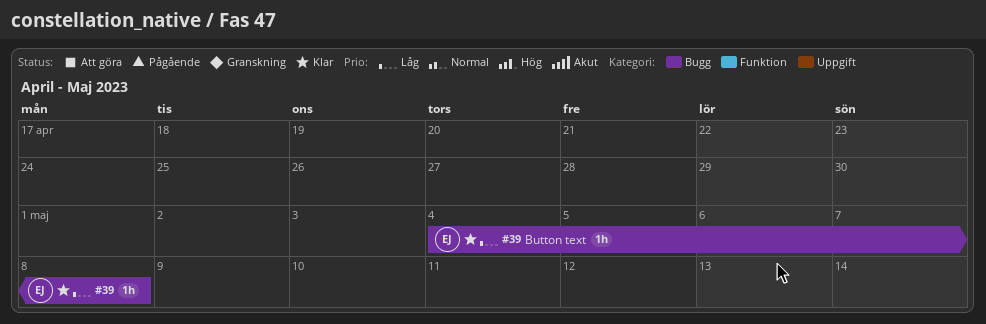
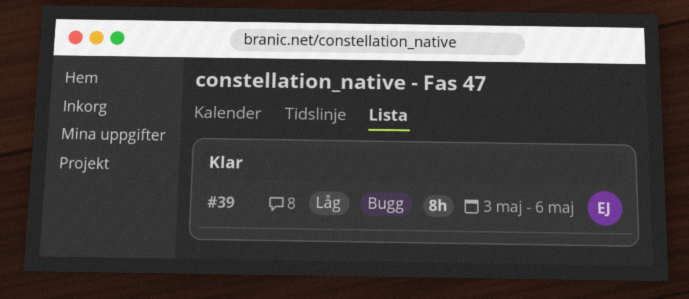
#39, estimate: 1h -> 8h
#39, start: May 4 -> May 3
#39, due: May 8 -> May 6

